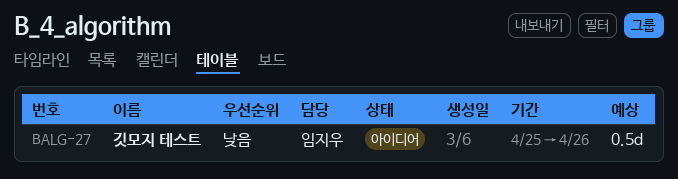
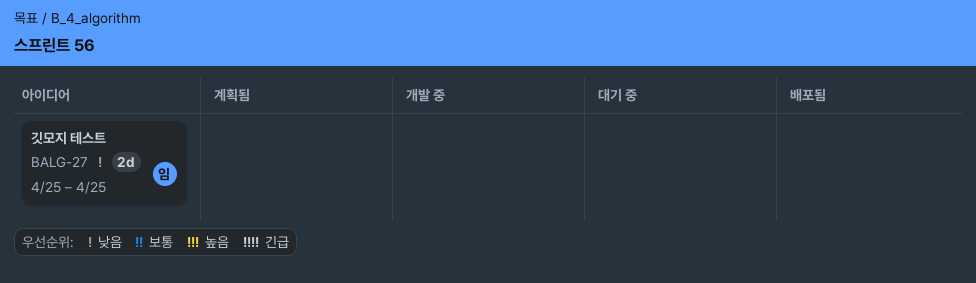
BALG-27, estimate: 0.5d -> 2d
BALG-27, due: Apr 26 -> Apr 25

